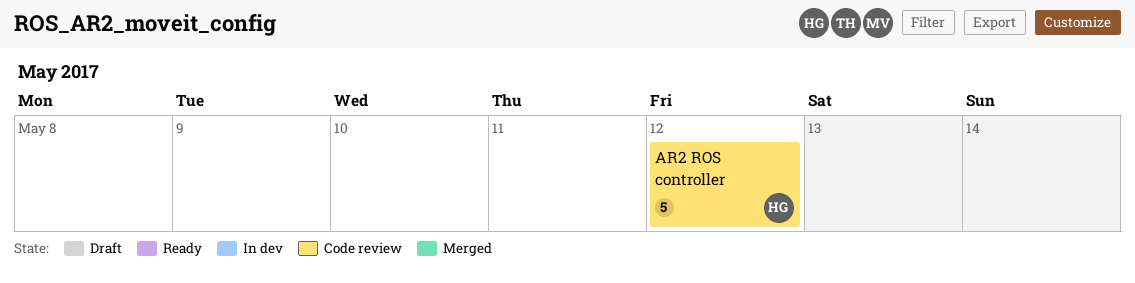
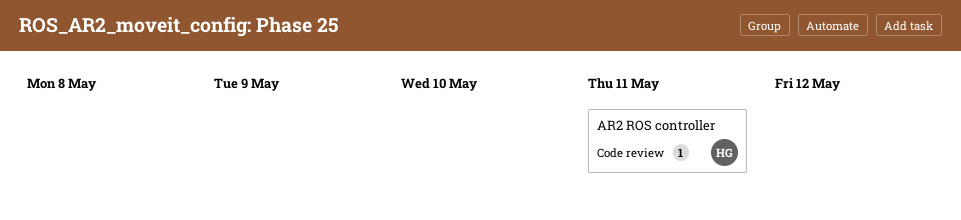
AR2 ROS controller, estimate: 5 -> 1
AR2 ROS controller, due: May 12 -> May 11

